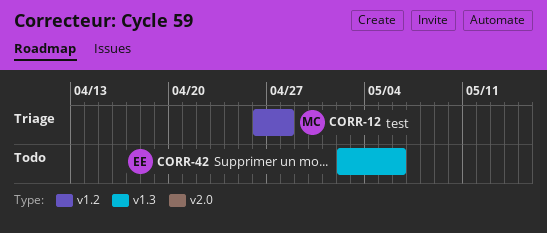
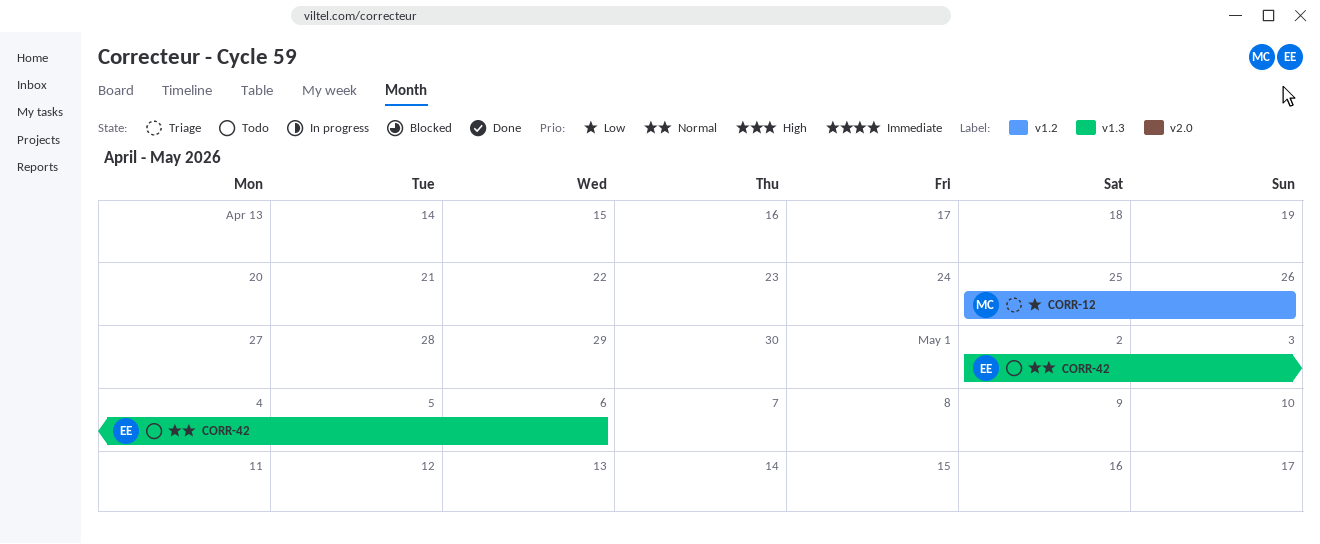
CORR-12, start: Apr 26 -> Apr 25
CORR-12, due: Apr 28 -> Apr 26

